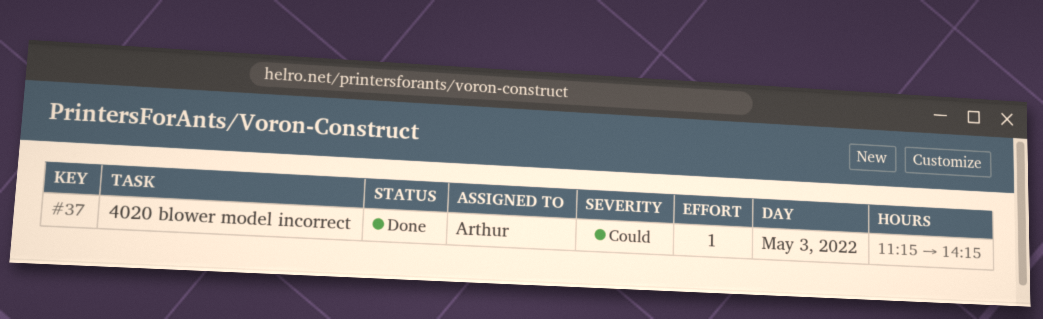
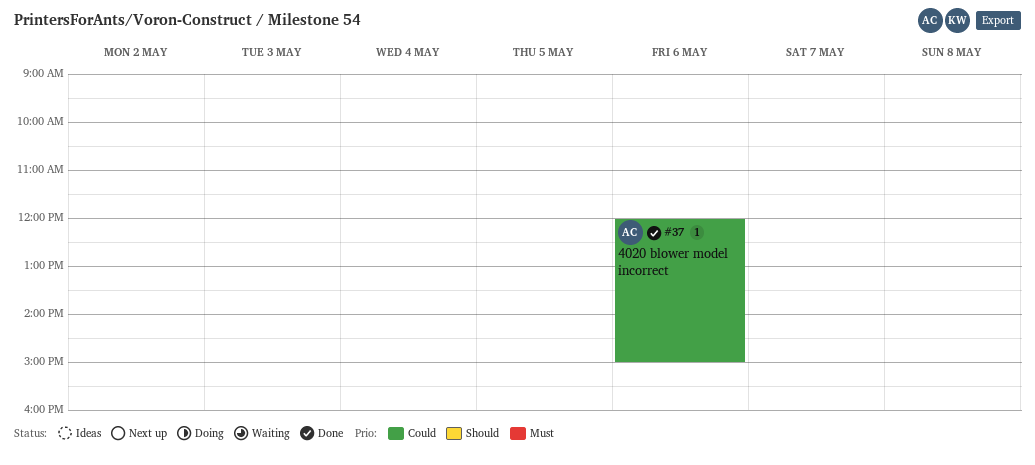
#37, day: May 3 -> May 6
#37, begins: 11:15 -> 12:00
#37, ends: 14:15 -> 15:00

